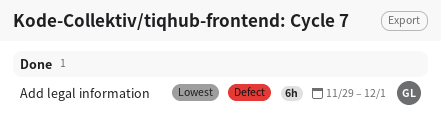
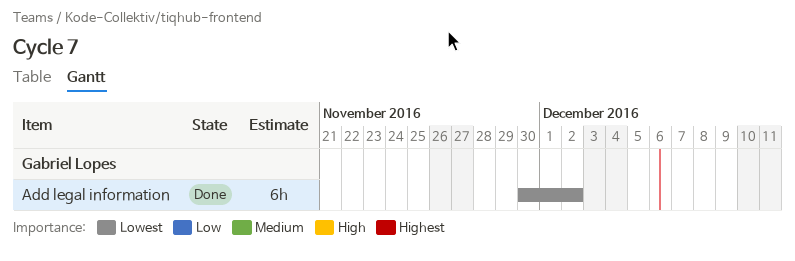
Add legal information, start: Nov 29 -> Nov 30
Add legal information, due: Dec 1 -> Dec 2

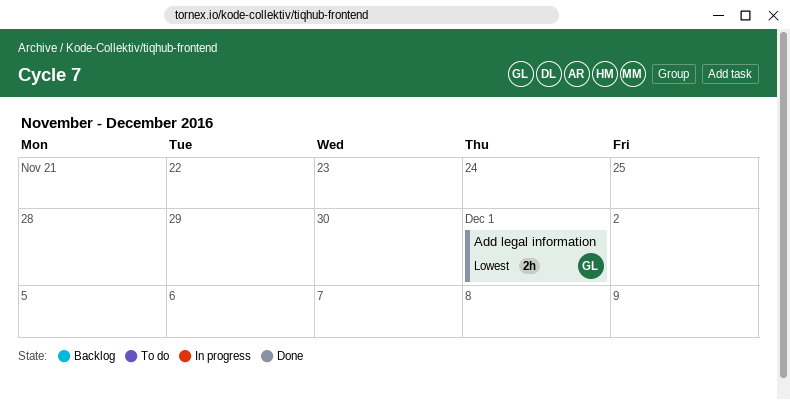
Add legal information, estimate: 6h -> 2h
Add legal information, due: Dec 2 -> Dec 1

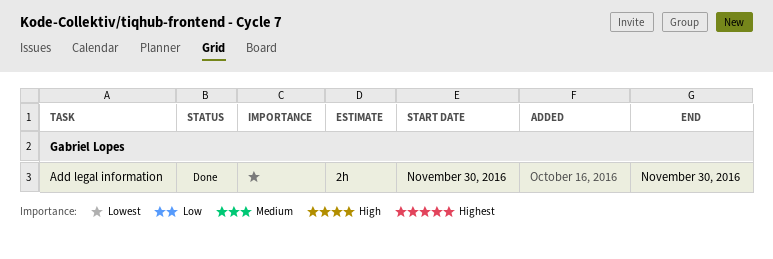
Add legal information, due: Dec 1 -> Nov 30

